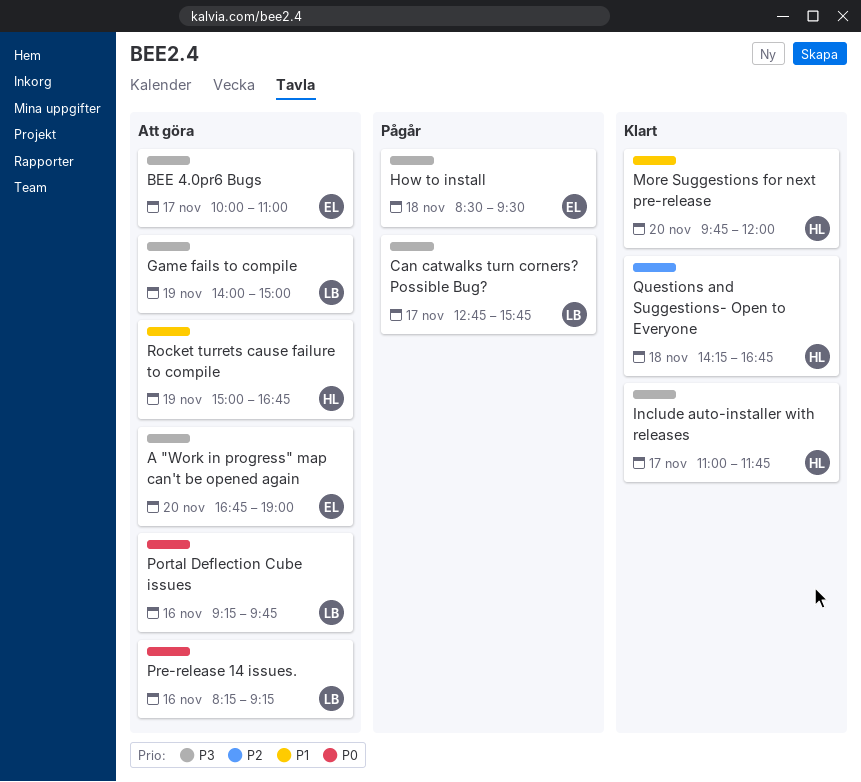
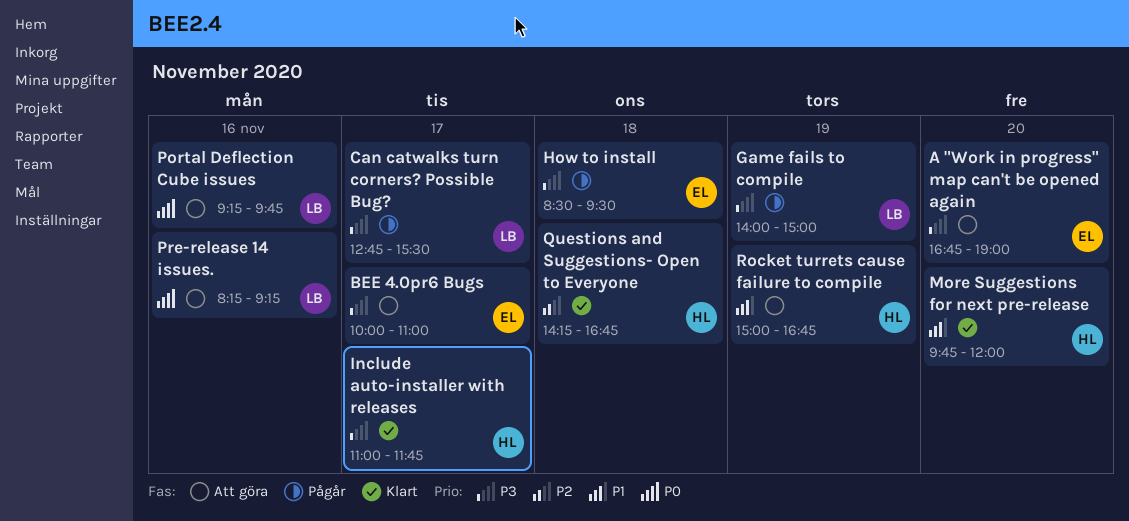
Can catwalks turn corners? Possible Bug?, ends: 15:45 -> 15:30
Game fails to compile, status: Att göra -> Pågår

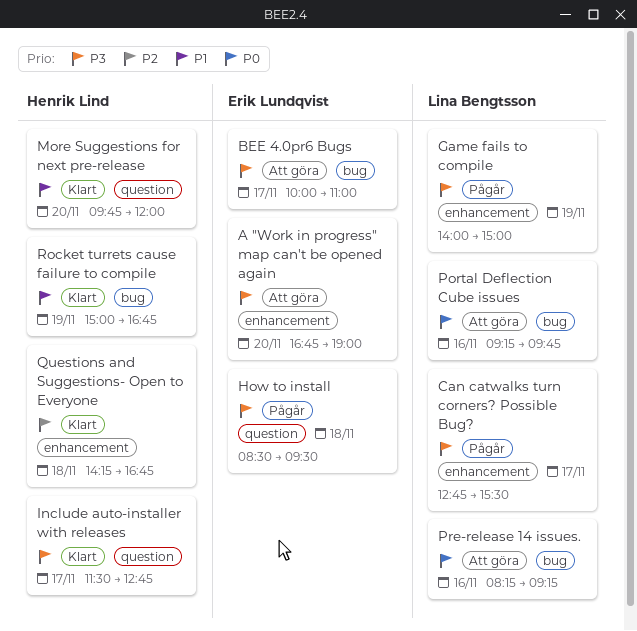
Include auto-installer with releases, begins: 11:00 -> 11:30
Include auto-installer with releases, ends: 11:45 -> 12:45
Rocket turrets cause failure to compile, status: Att göra -> Klart

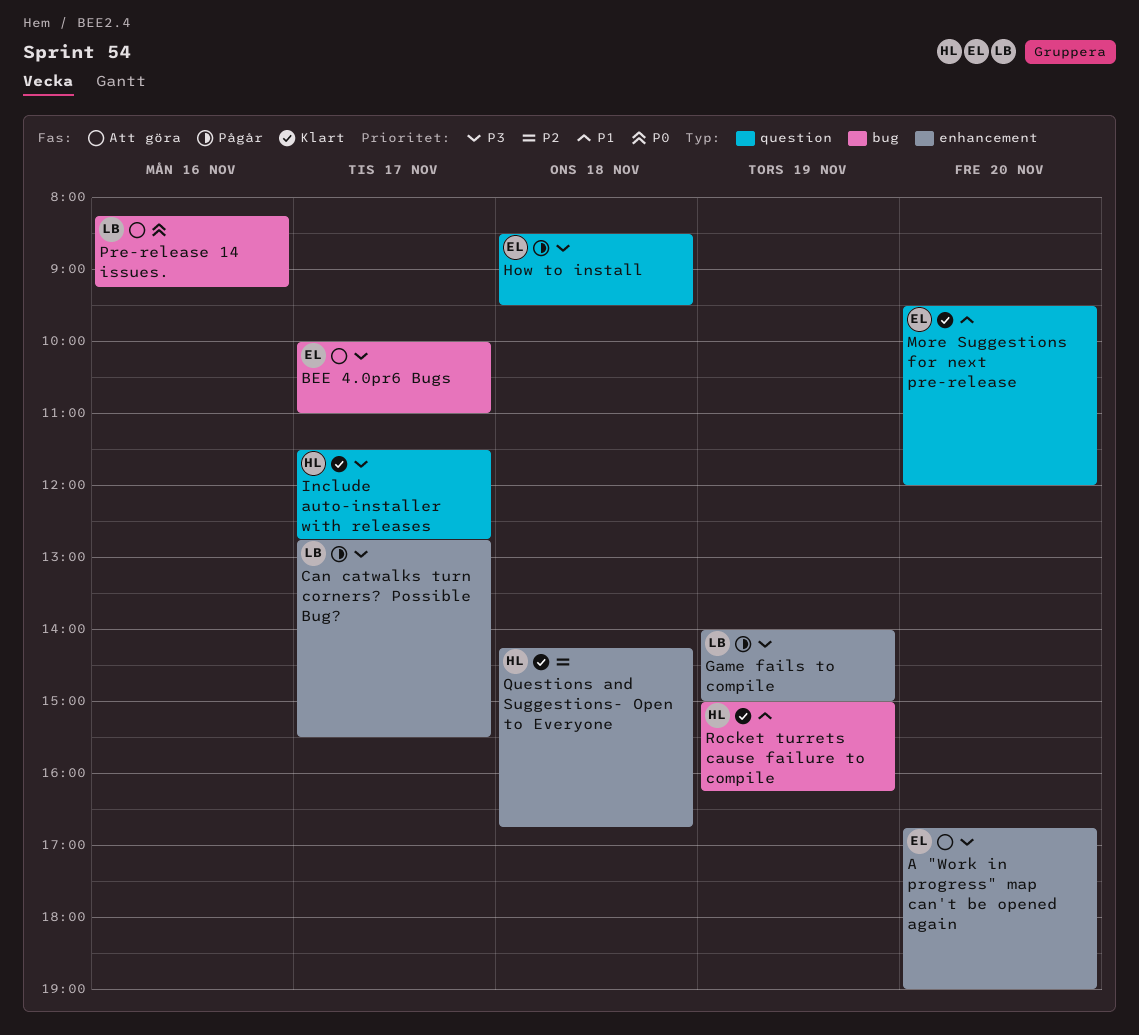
More Suggestions for next pre-release, owner: Henrik Lind -> Erik Lundqvist
More Suggestions for next pre-release, begins: 09:45 -> 09:30
Portal Deflection Cube issues: present -> none
Rocket turrets cause failure to compile, ends: 16:45 -> 16:15

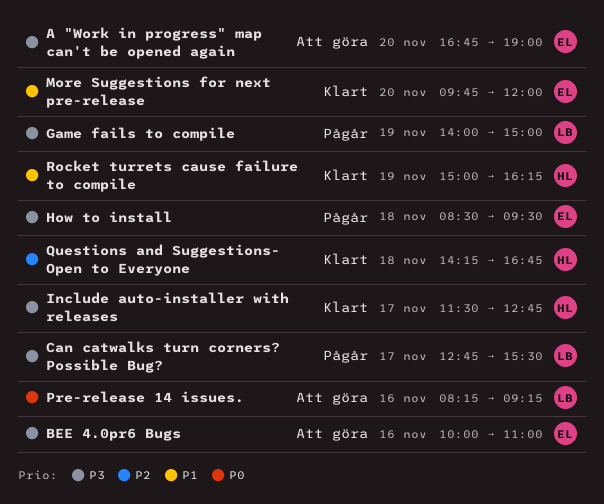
BEE 4.0pr6 Bugs, day: Nov 17 -> Nov 16
More Suggestions for next pre-release, begins: 09:30 -> 09:45

